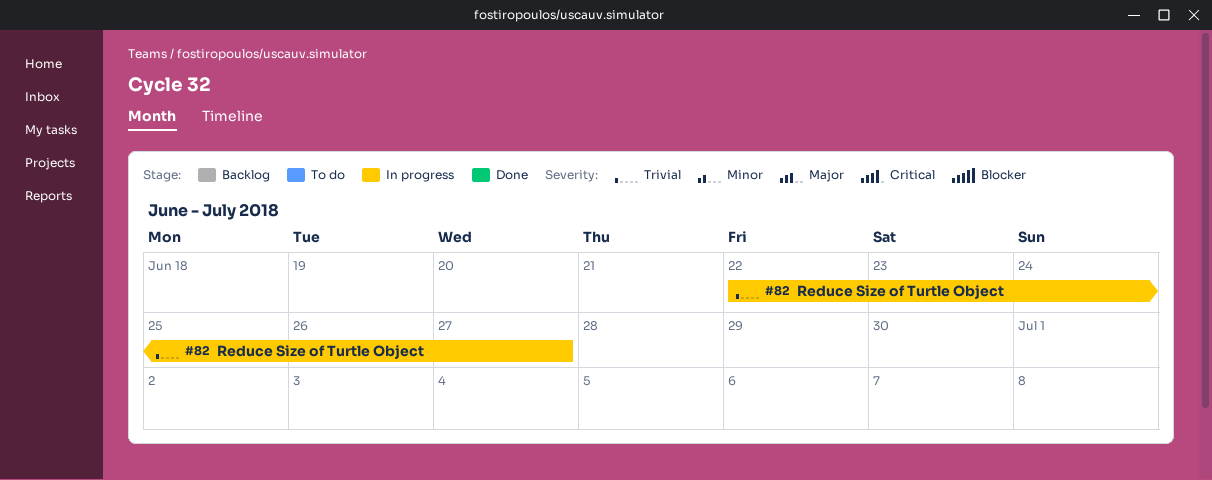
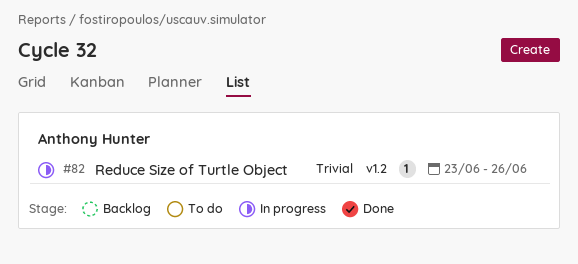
#82, start: Jun 22 -> Jun 23
#82, due: Jun 27 -> Jun 26

